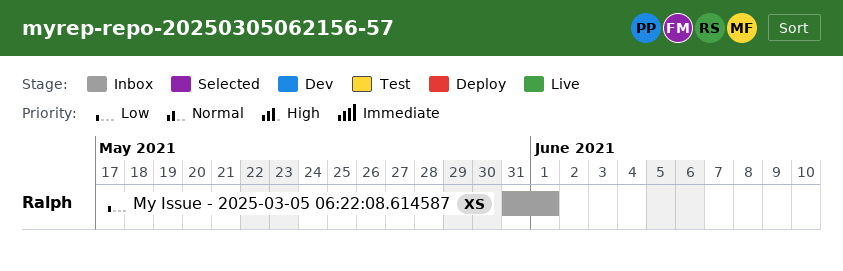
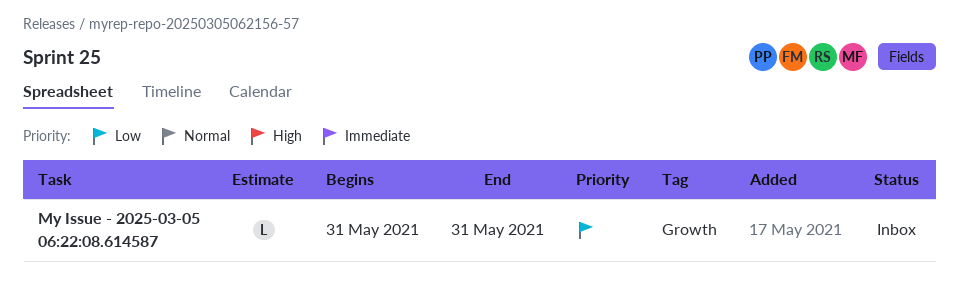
My Issue - 2025-03-05 06:22:08.614587, estimate: XS -> L
My Issue - 2025-03-05 06:22:08.614587, due: Jun 1 -> May 31

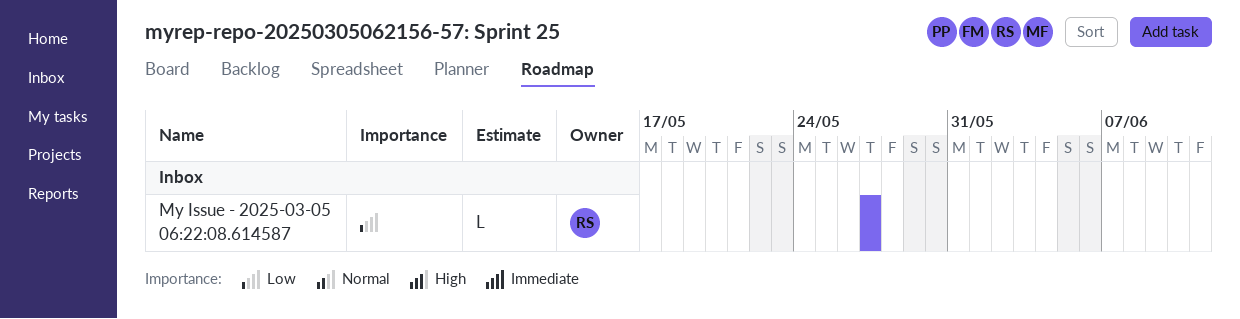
My Issue - 2025-03-05 06:22:08.614587, start: May 31 -> May 27
My Issue - 2025-03-05 06:22:08.614587, due: May 31 -> May 27

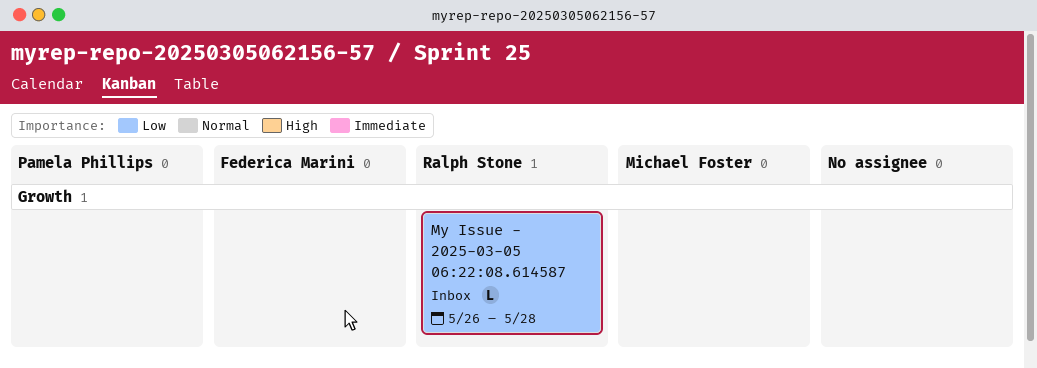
My Issue - 2025-03-05 06:22:08.614587, start: May 27 -> May 26
My Issue - 2025-03-05 06:22:08.614587, due: May 27 -> May 28

